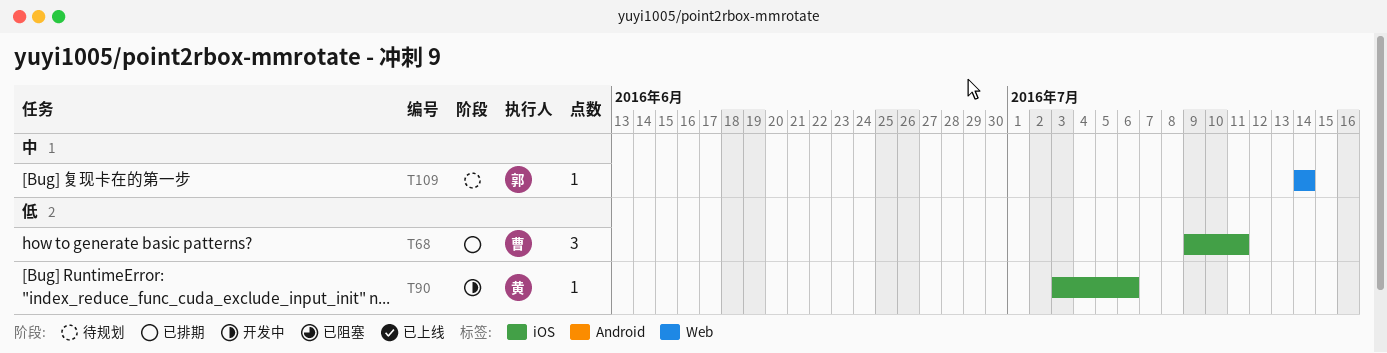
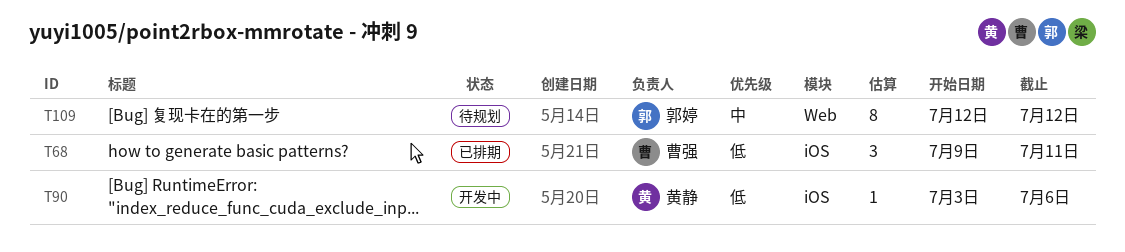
T109, estimate: 1 -> 8
T109, start: Jul 14 -> Jul 12
T109, due: Jul 14 -> Jul 12

